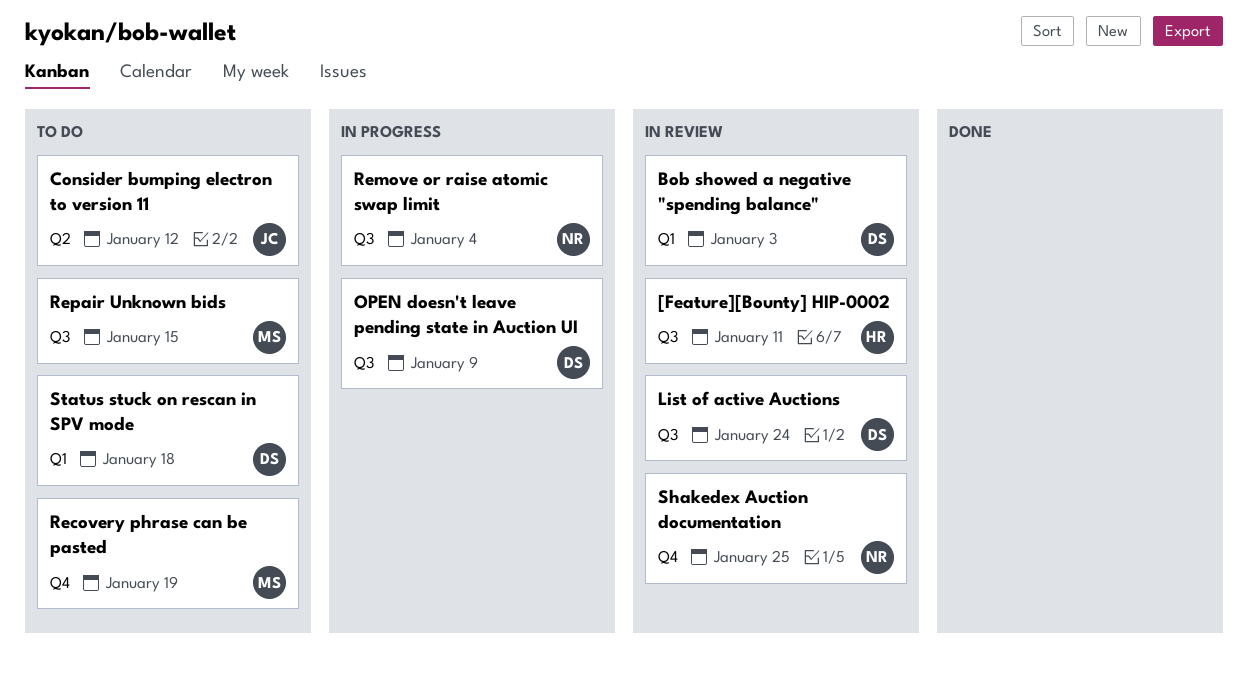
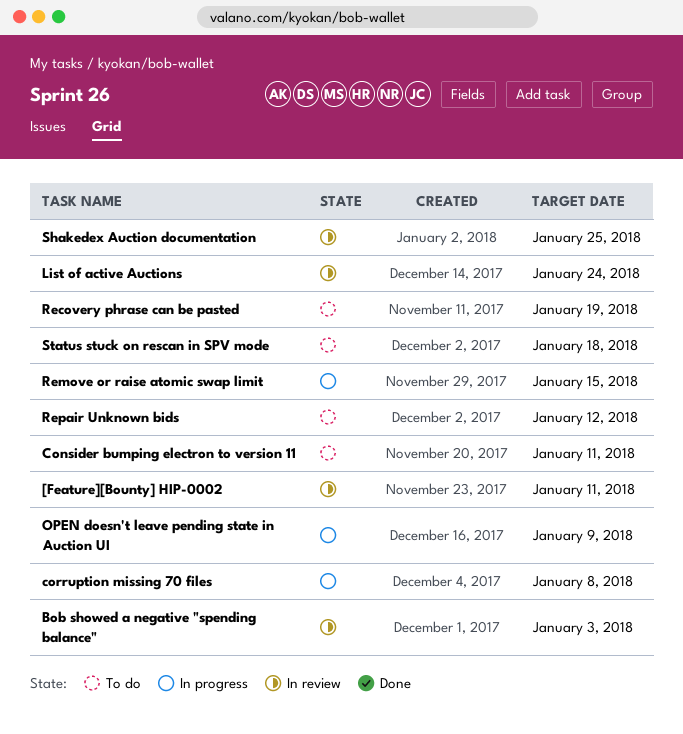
Consider bumping electron to version 11, due: Jan 12 -> Jan 11
corruption missing 70 files: none -> present
Remove or raise atomic swap limit, due: Jan 4 -> Jan 15
Repair Unknown bids, due: Jan 15 -> Jan 12

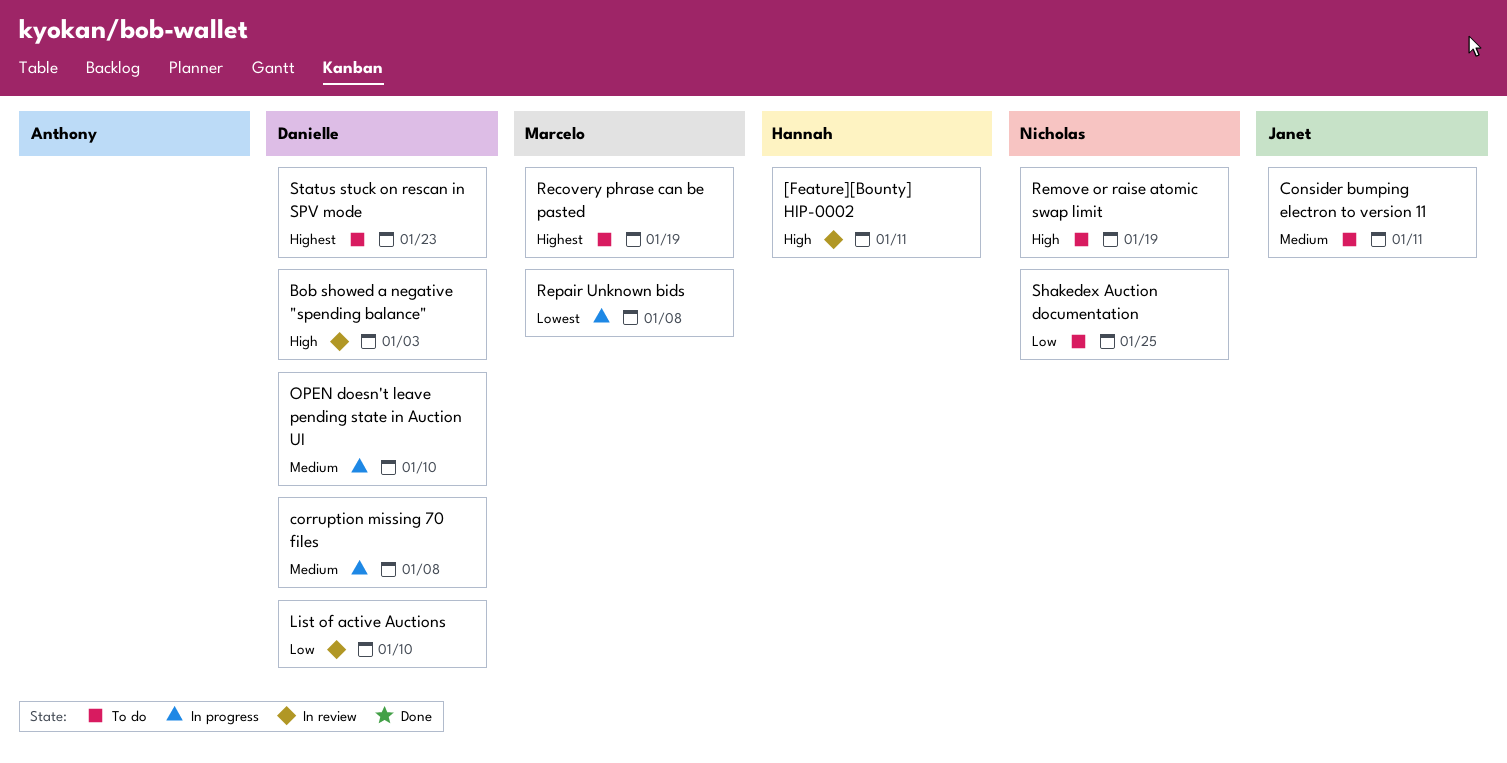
List of active Auctions, due: Jan 24 -> Jan 10
OPEN doesn't leave pending state in Auction UI, due: Jan 9 -> Jan 10
Remove or raise atomic swap limit, status: In progress -> To do
Remove or raise atomic swap limit, due: Jan 15 -> Jan 19
Repair Unknown bids, status: To do -> In progress
Repair Unknown bids, due: Jan 12 -> Jan 8
Shakedex Auction documentation, status: In review -> To do
Status stuck on rescan in SPV mode, due: Jan 18 -> Jan 23

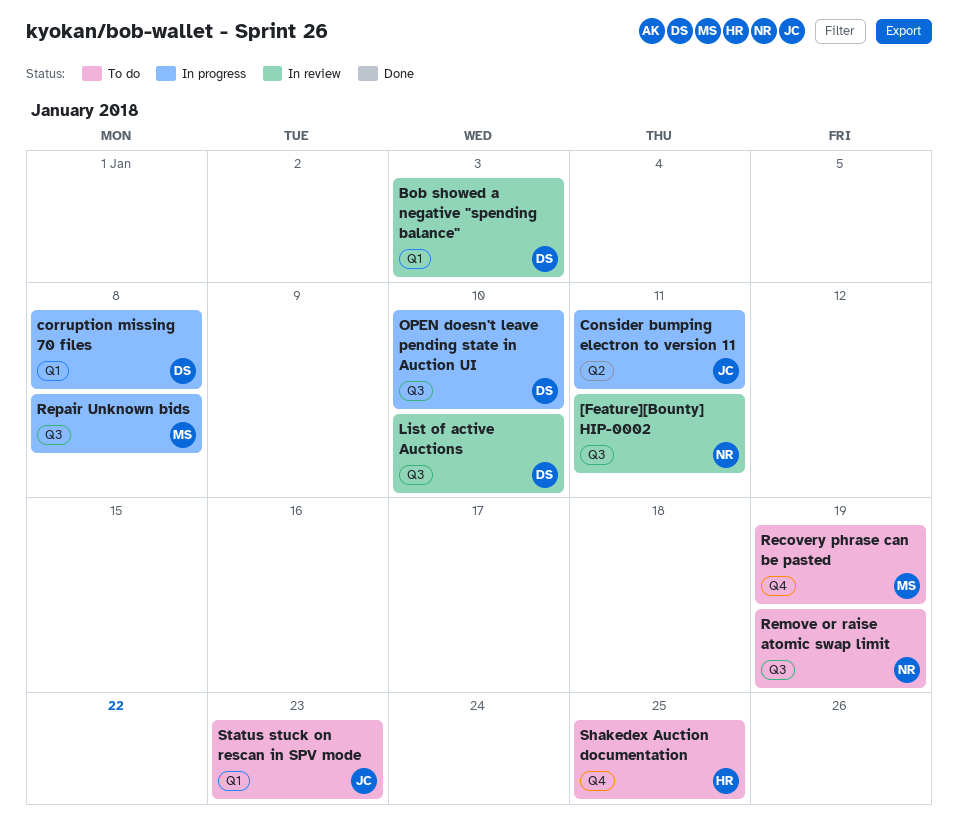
[Feature][Bounty] HIP-0002, owner: Hannah -> Nicholas
Consider bumping electron to version 11, status: To do -> In progress
Shakedex Auction documentation, owner: Nicholas -> Hannah
Status stuck on rescan in SPV mode, owner: Danielle -> Janet

